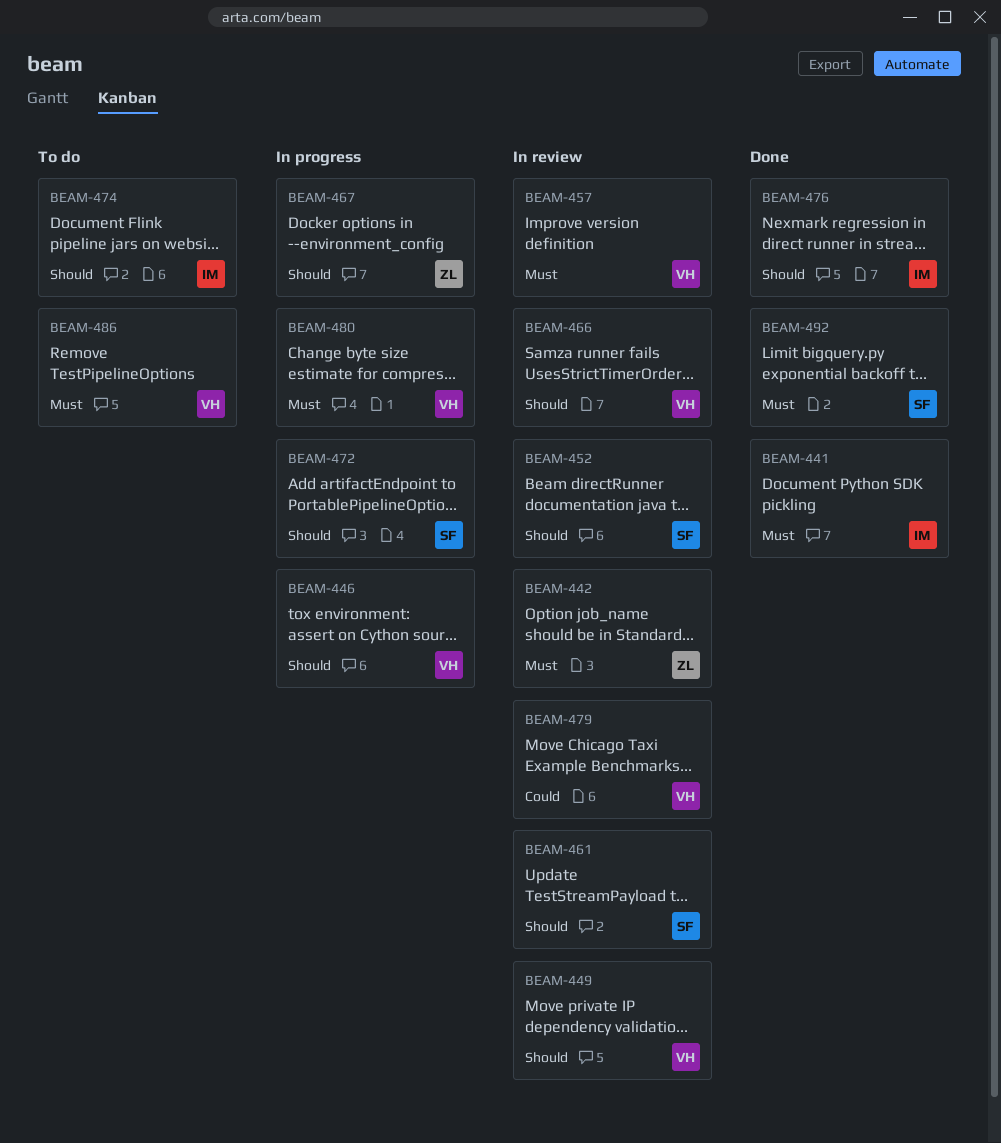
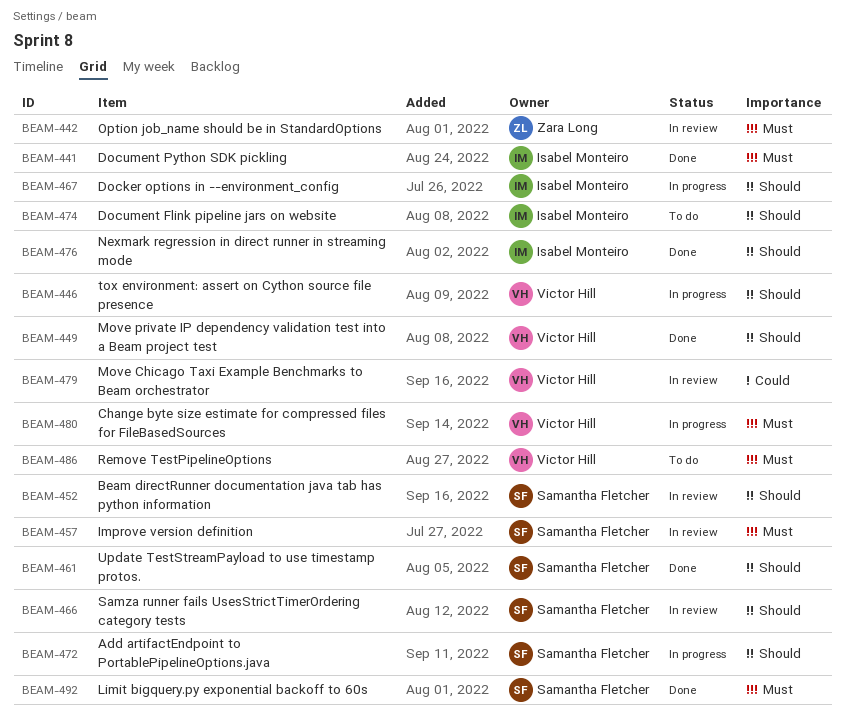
BEAM-449, status: In review -> Done
BEAM-457, owner: Victor Hill -> Samantha Fletcher
BEAM-461, status: In review -> Done
BEAM-466, owner: Victor Hill -> Samantha Fletcher
BEAM-467, owner: Zara Long -> Isabel Monteiro

